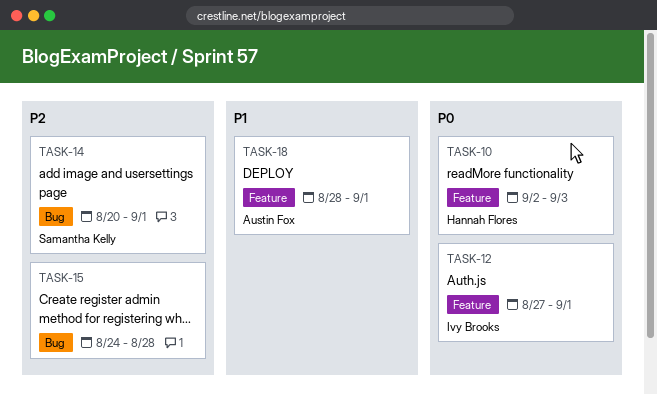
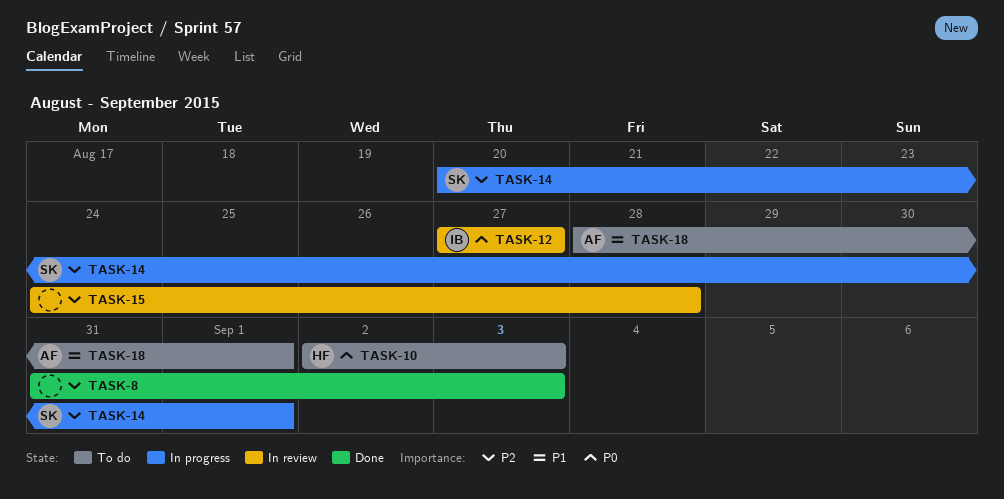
TASK-8: none -> present
TASK-12, due: Sep 1 -> Aug 27

